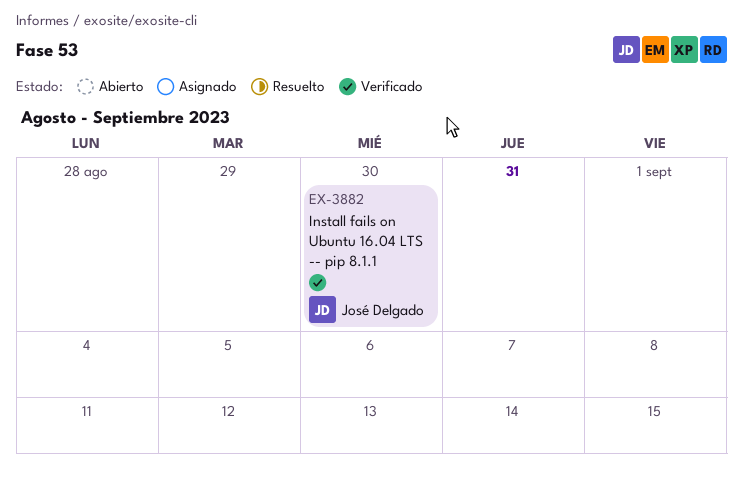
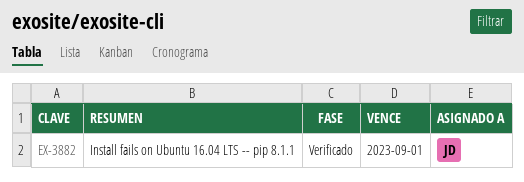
EX-3882, due: Aug 30 -> Sep 1

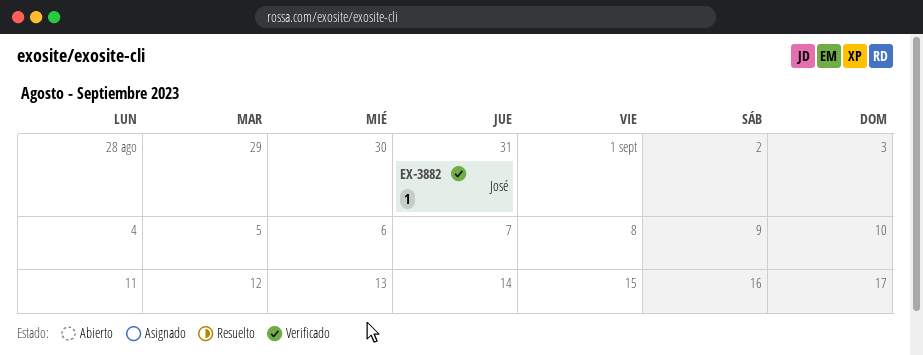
EX-3882, due: Sep 1 -> Aug 31

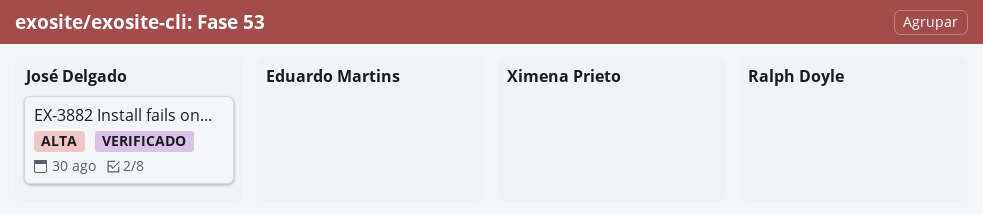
EX-3882, due: Aug 31 -> Aug 30

